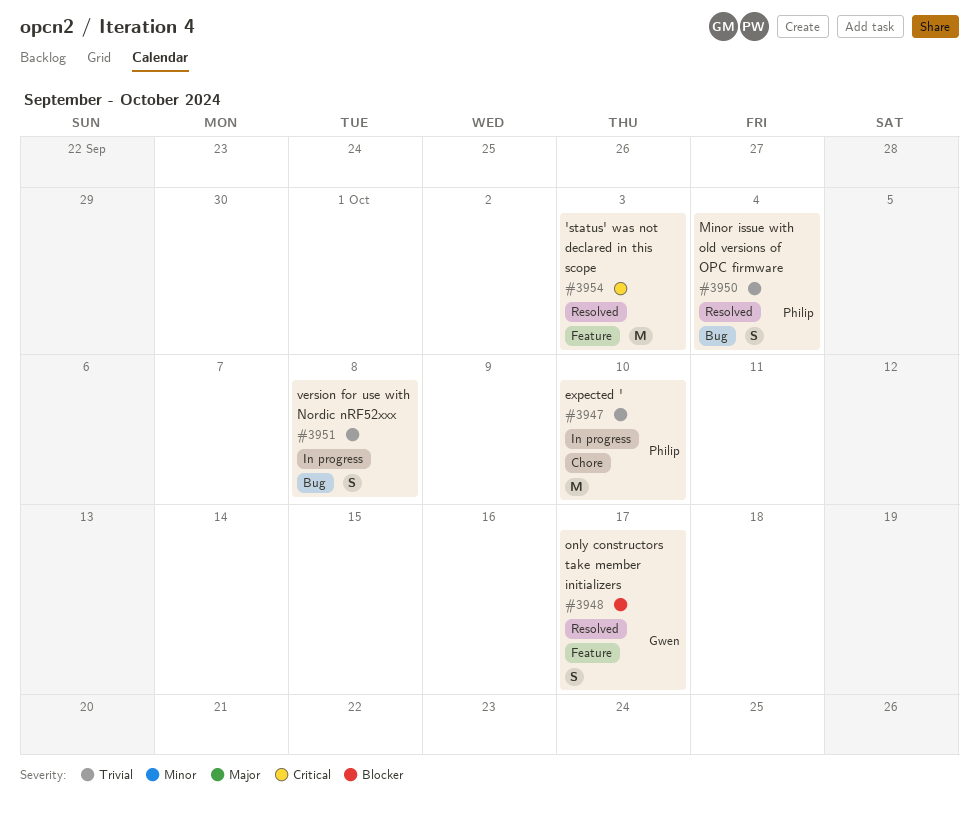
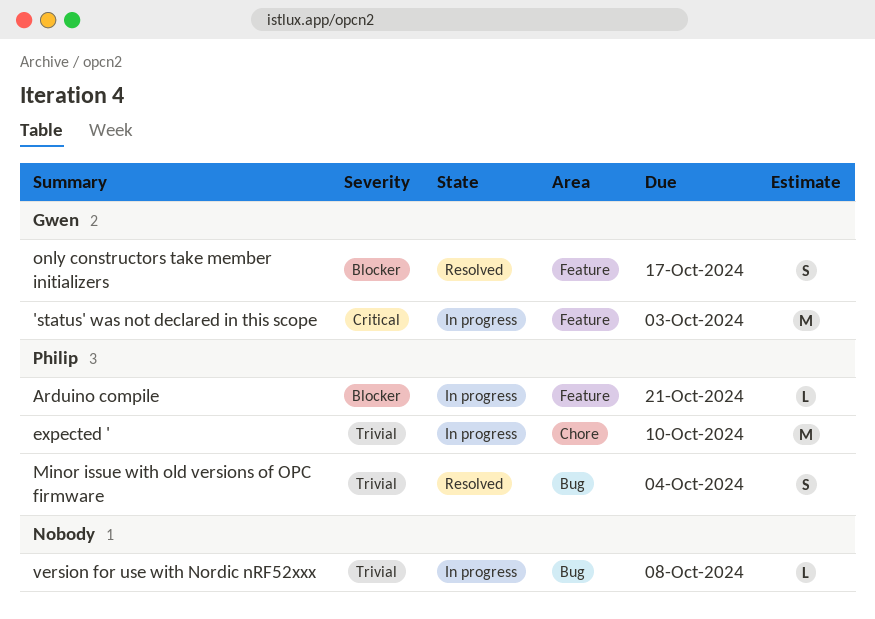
'status' was not declared in this scope, status: Resolved -> In progress
'status' was not declared in this scope, owner: none -> Gwen
Arduino compile: none -> present
version for use with Nordic nRF52xxx, estimate: S -> L

